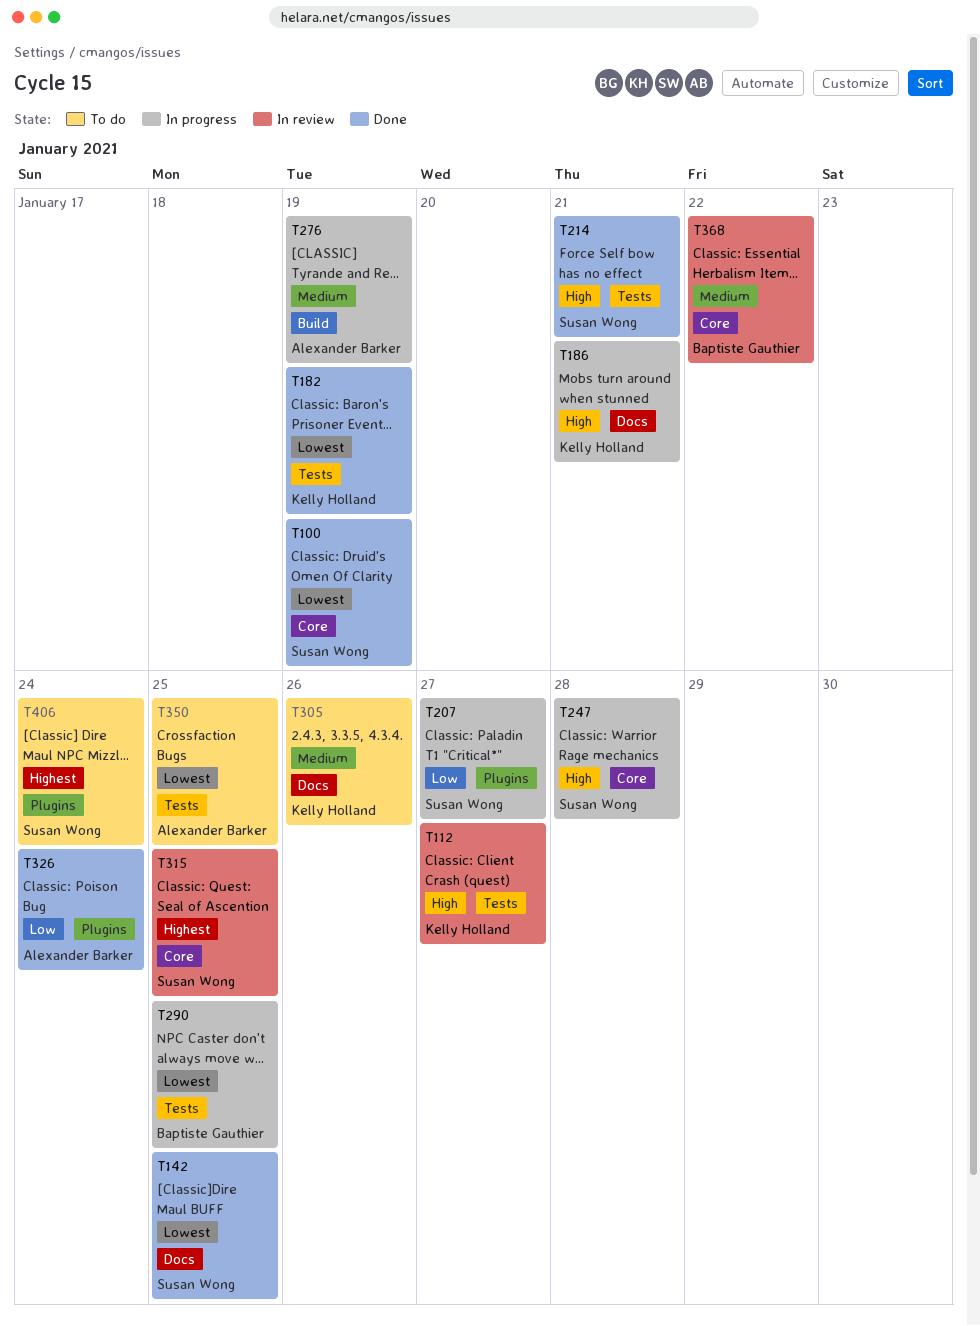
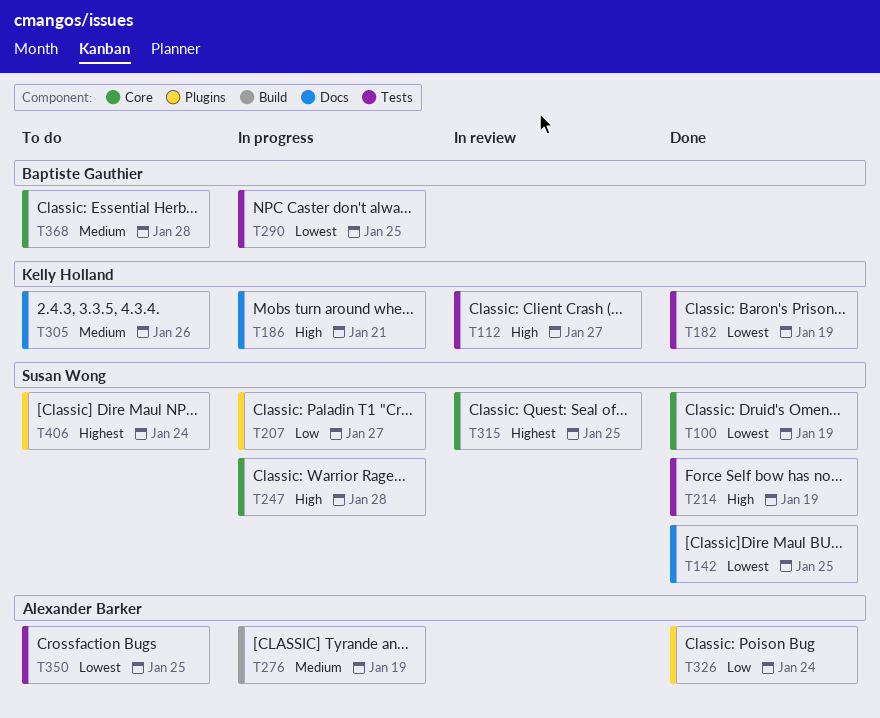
T214, due: Jan 21 -> Jan 19
T368, status: In review -> To do
T368, due: Jan 22 -> Jan 28

